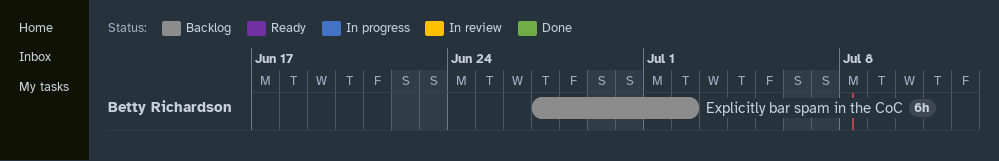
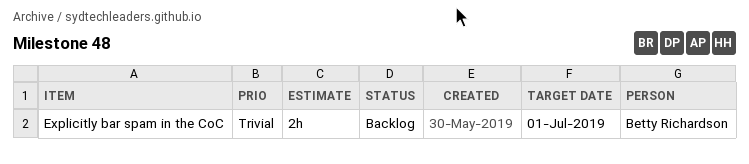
Explicitly bar spam in the CoC, estimate: 6h -> 2h
Explicitly bar spam in the CoC, due: Jul 2 -> Jul 1

